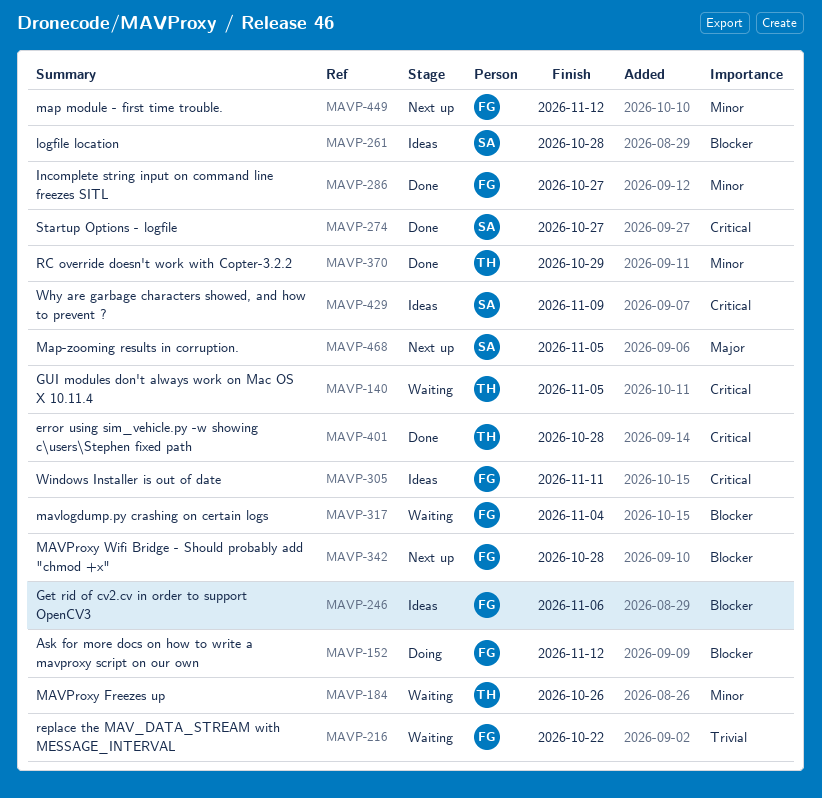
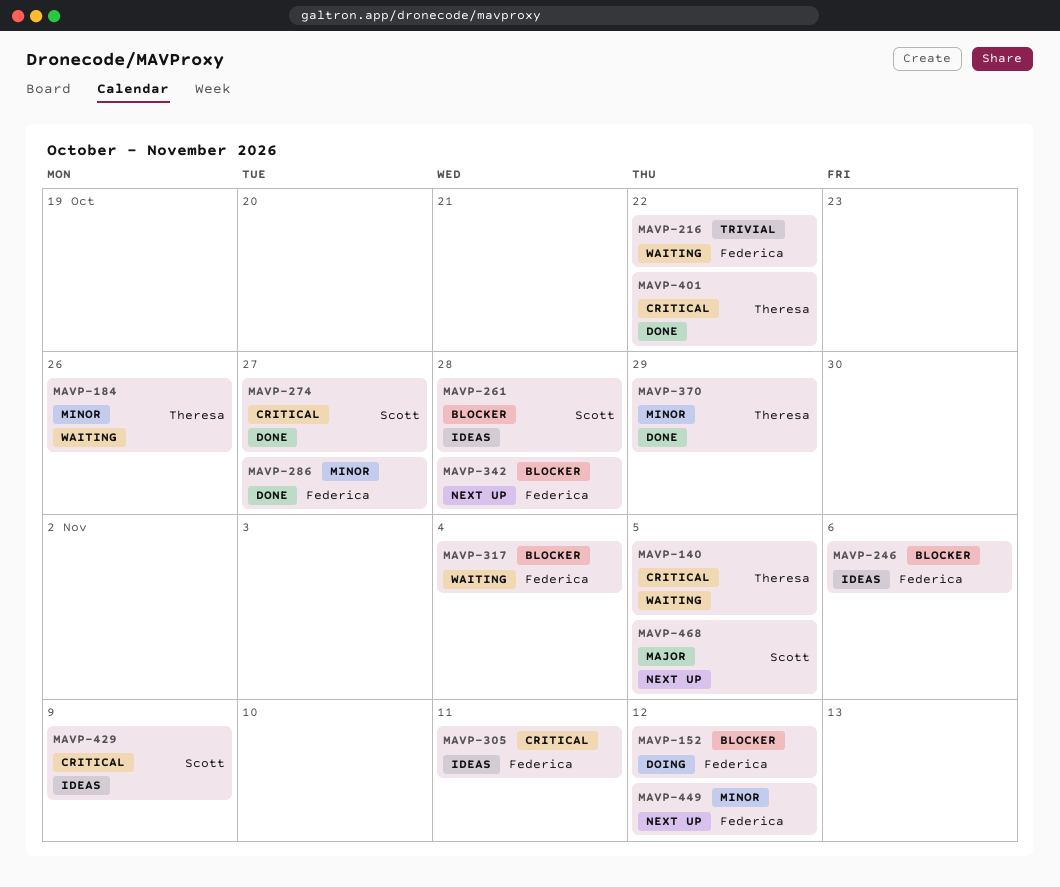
MAVP-401, due: Oct 28 -> Oct 22

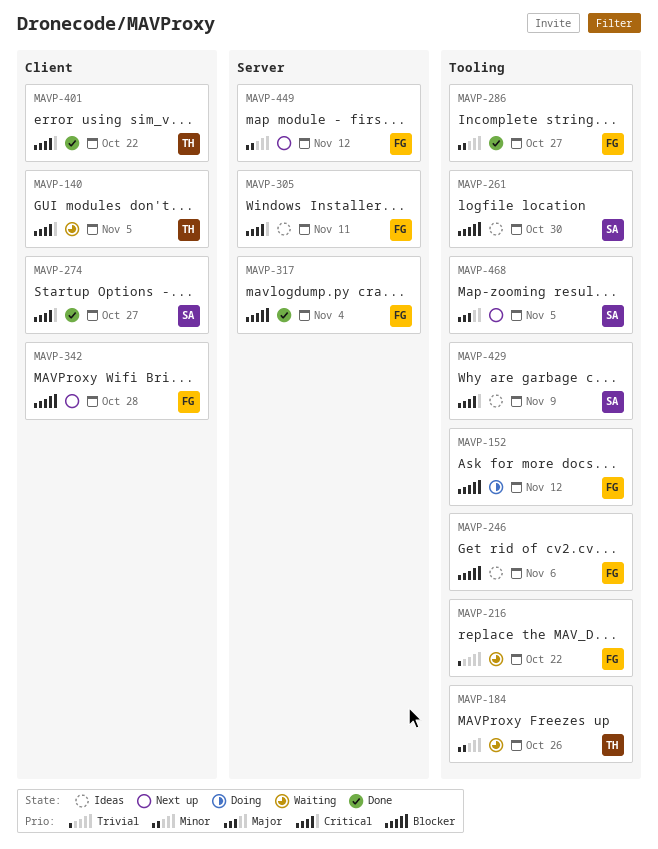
MAVP-261, due: Oct 28 -> Oct 30
MAVP-317, status: Waiting -> Done
MAVP-370: present -> none

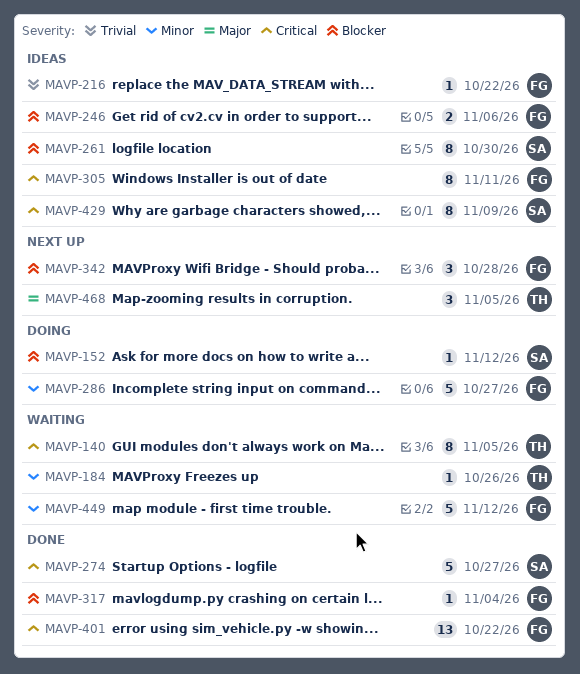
MAVP-152, owner: FG -> SA
MAVP-216, status: Waiting -> Ideas
MAVP-286, status: Done -> Doing
MAVP-401, owner: TH -> FG
MAVP-449, status: Next up -> Waiting
MAVP-468, owner: SA -> TH

